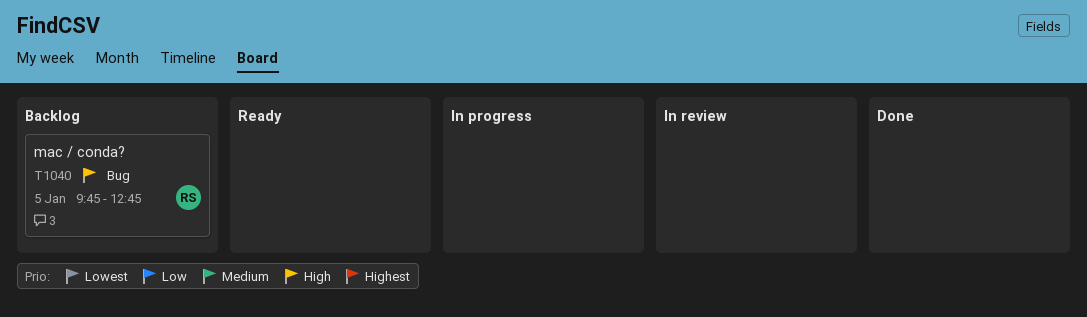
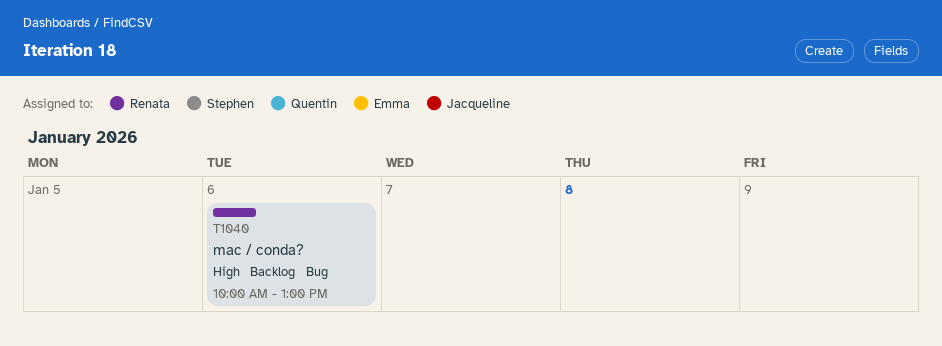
T1040, day: Jan 5 -> Jan 6
T1040, begins: 09:45 -> 10:00
T1040, ends: 12:45 -> 13:00

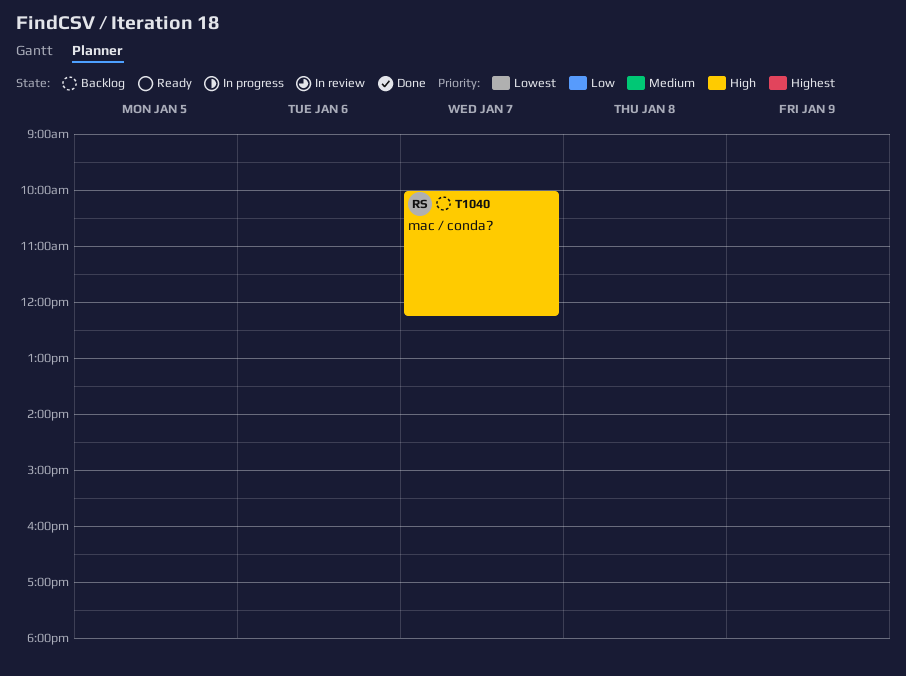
T1040, day: Jan 6 -> Jan 7
T1040, ends: 13:00 -> 12:15

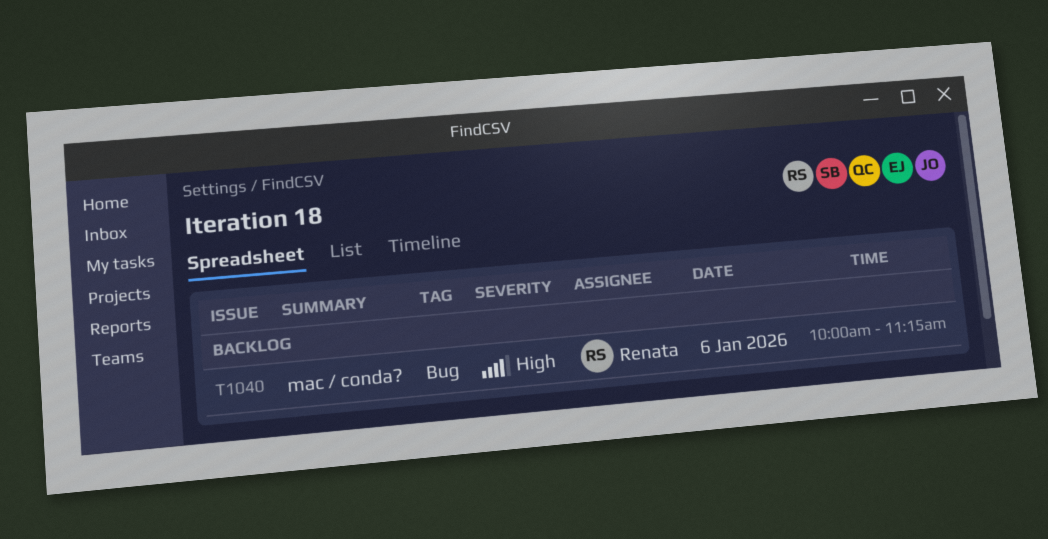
T1040, day: Jan 7 -> Jan 6
T1040, ends: 12:15 -> 11:15

